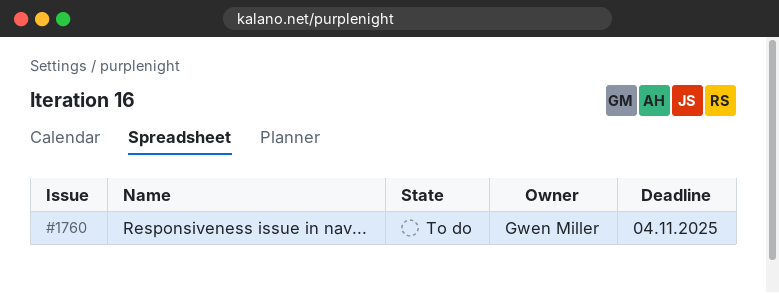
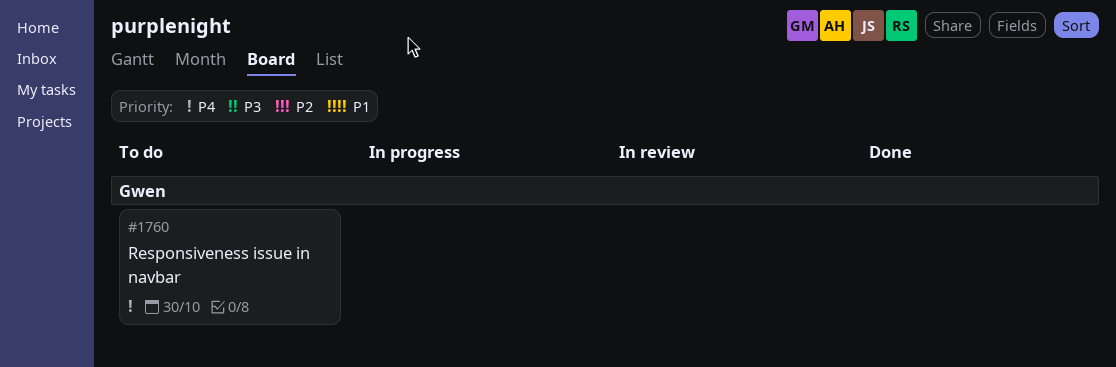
#1760, due: Nov 4 -> Oct 30

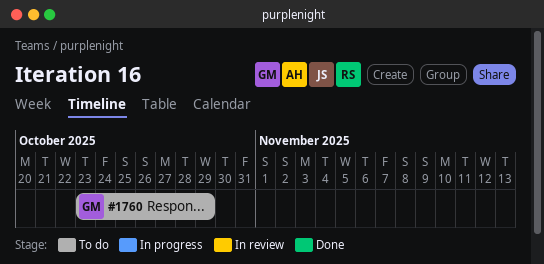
#1760, due: Oct 30 -> Oct 29

